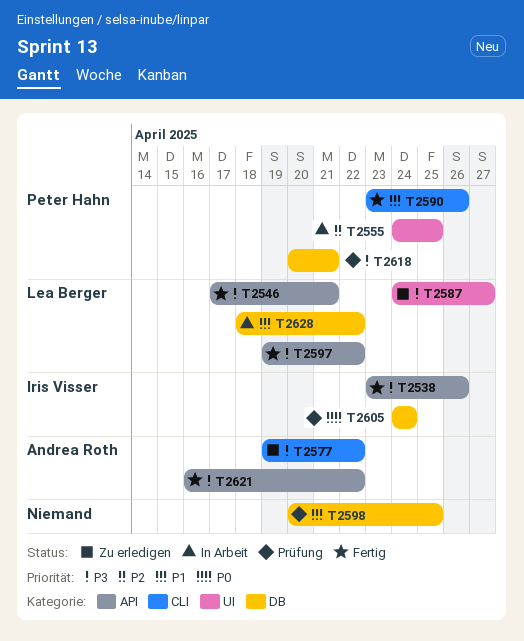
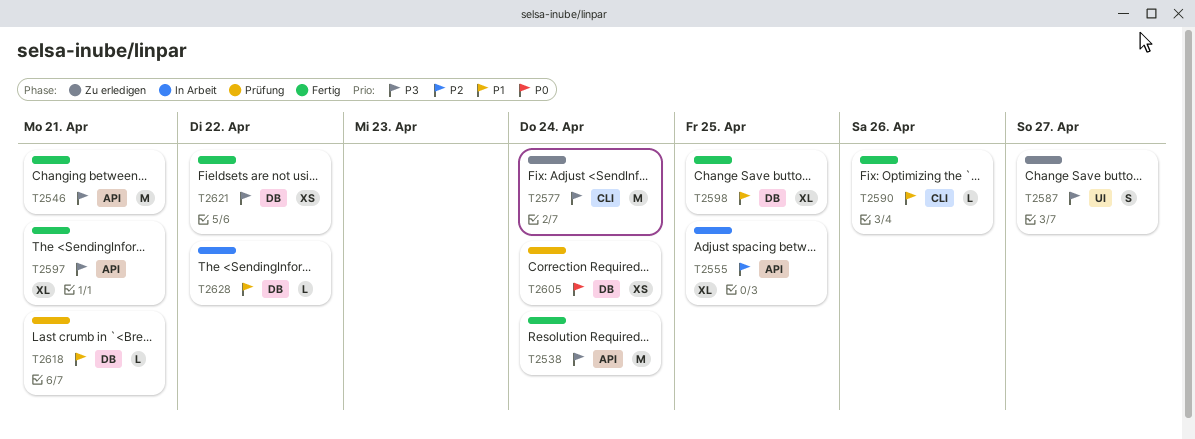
T2538, due: Apr 26 -> Apr 24
T2555, label: UI -> API
T2577, due: Apr 22 -> Apr 24
T2597, due: Apr 22 -> Apr 21
T2598, status: Prüfung -> Fertig
T2618, priority: P3 -> P1
T2621, label: API -> DB

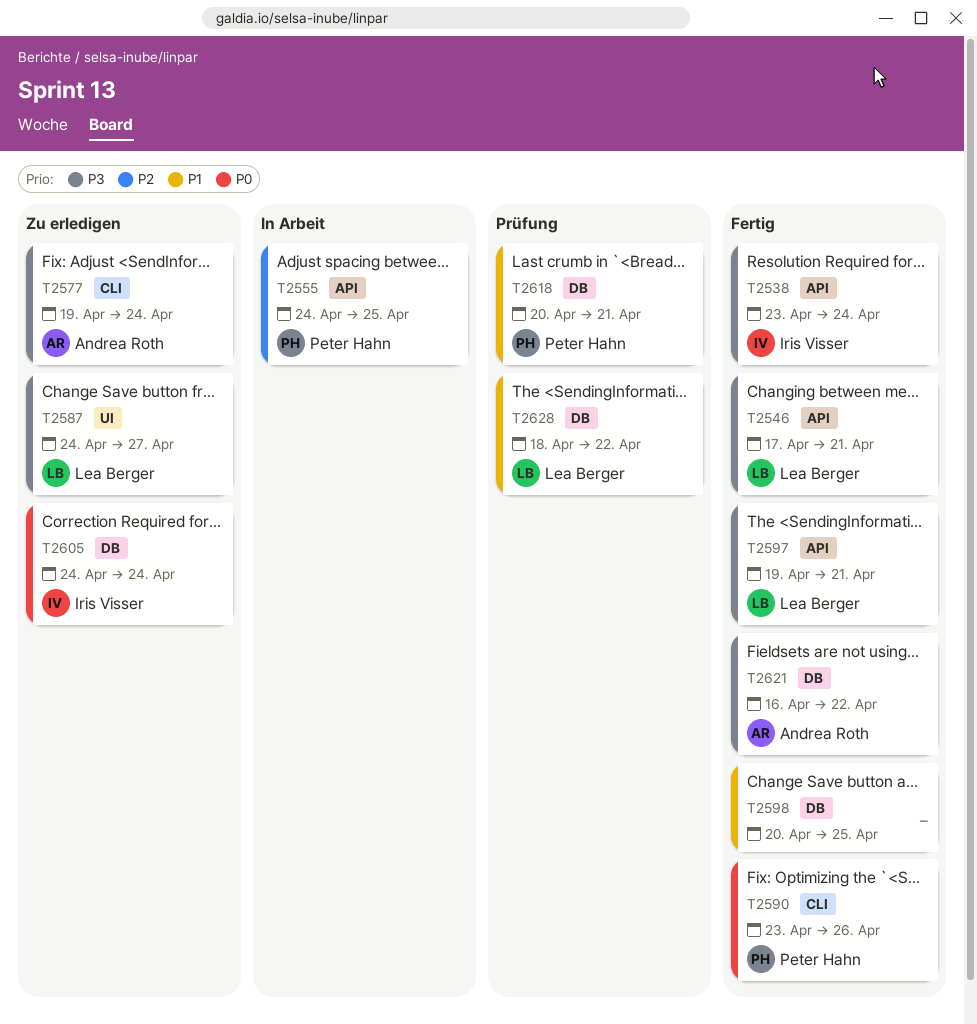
T2590, priority: P1 -> P0
T2605, status: Prüfung -> Zu erledigen
T2628, status: In Arbeit -> Prüfung

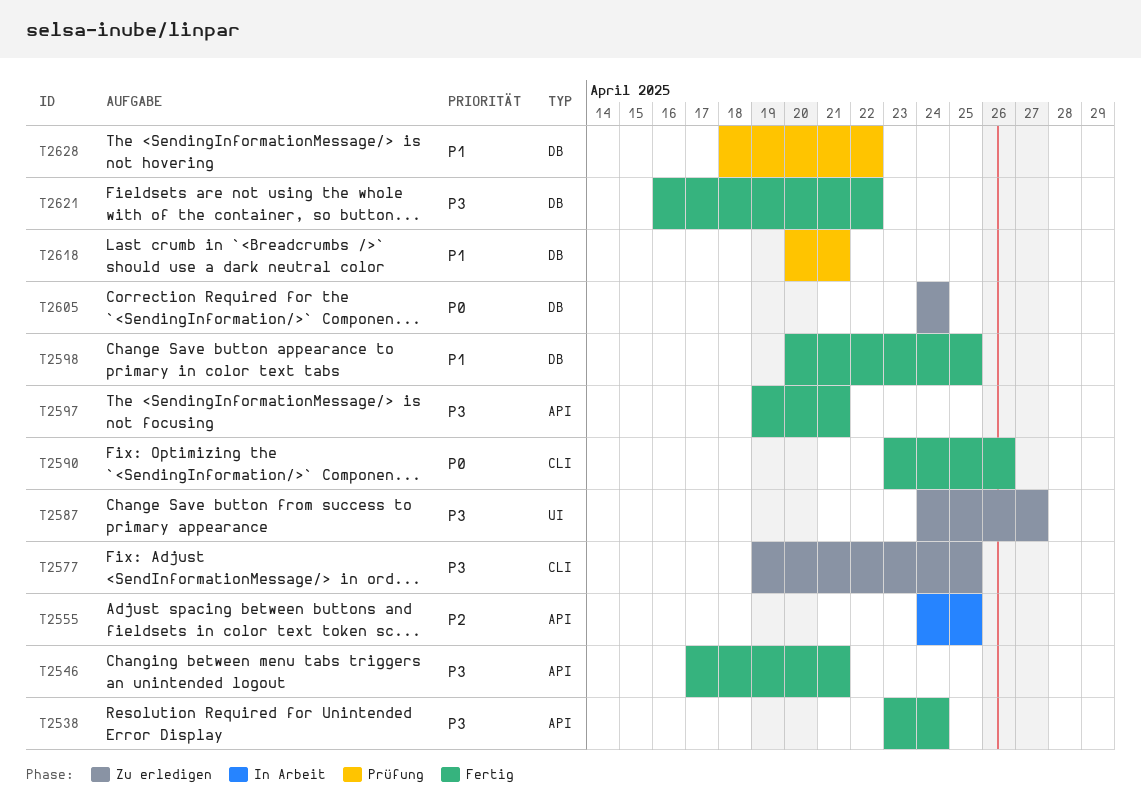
T2577, due: Apr 24 -> Apr 25

